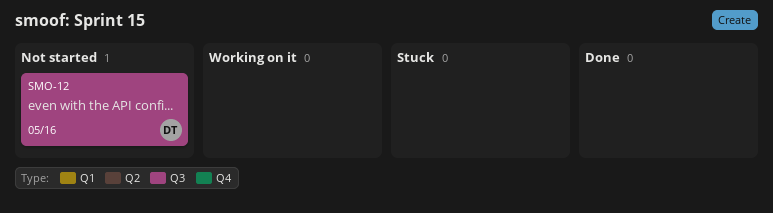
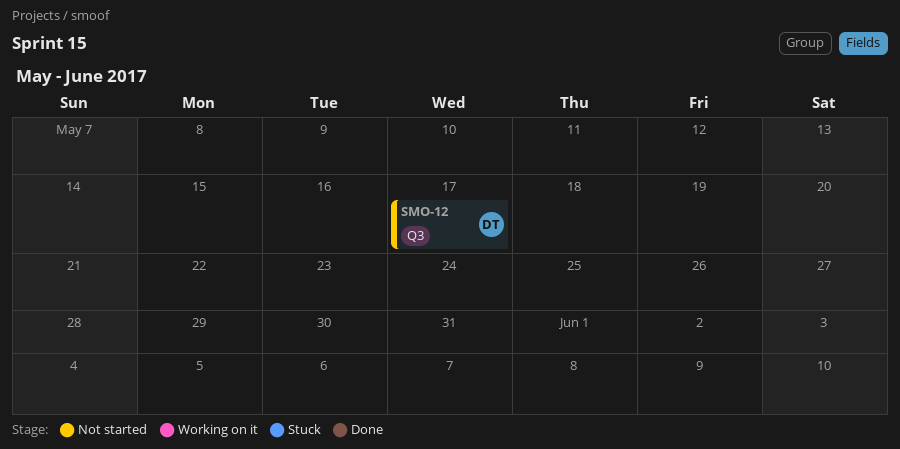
SMO-12, due: May 16 -> May 17

